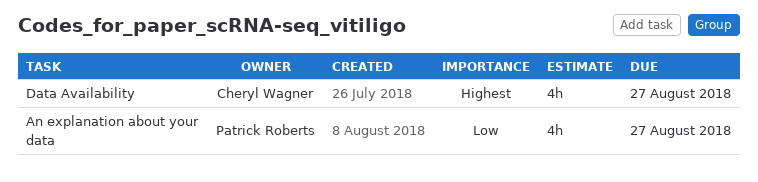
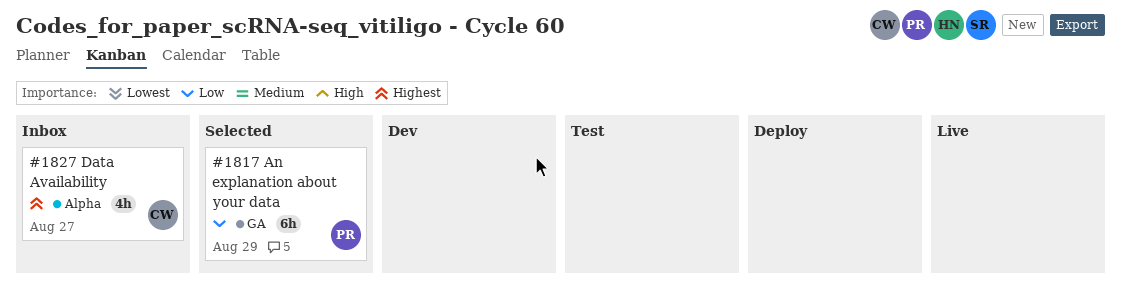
An explanation about your data, estimate: 4h -> 6h
An explanation about your data, due: Aug 27 -> Aug 29

